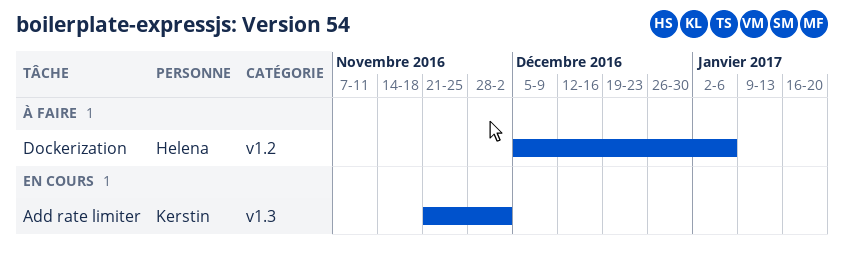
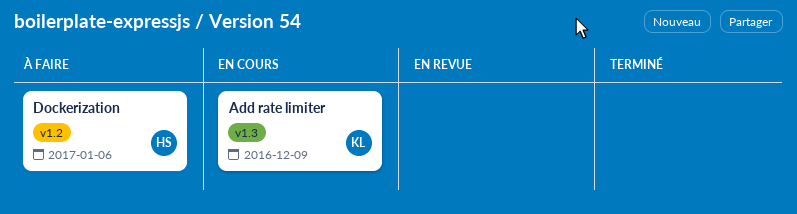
Add rate limiter, due: Dec 2 -> Dec 9

